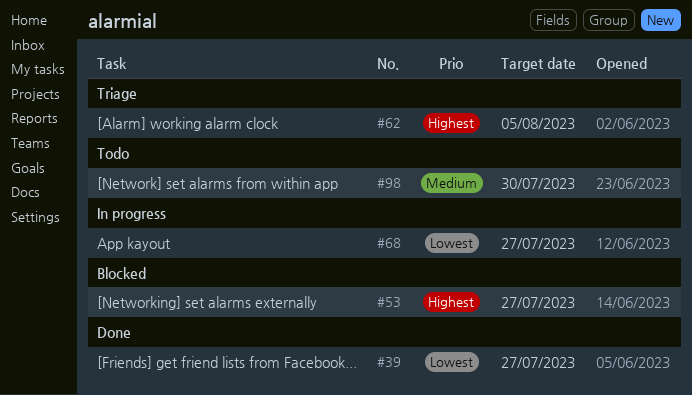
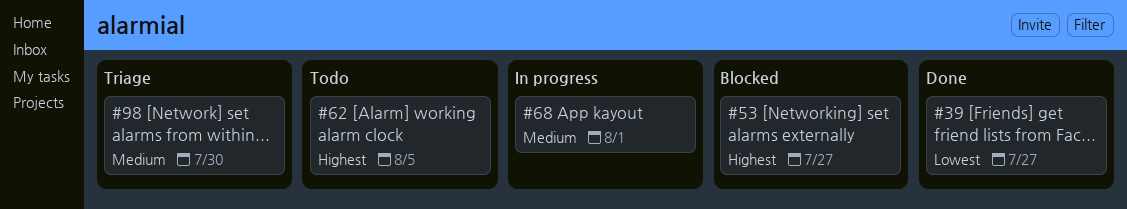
#62, status: Triage -> Todo
#68, priority: Lowest -> Medium
#68, due: Jul 27 -> Aug 1
#98, status: Todo -> Triage

